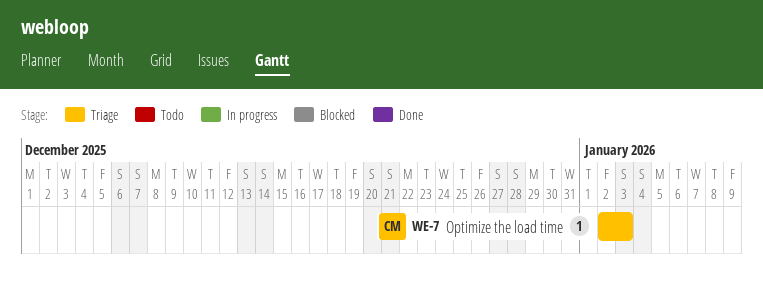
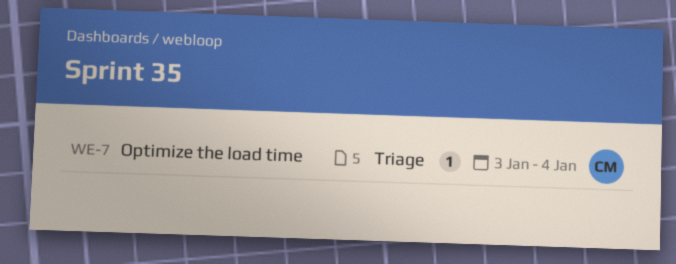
WE-7, start: Jan 2 -> Jan 3
WE-7, due: Jan 3 -> Jan 4

